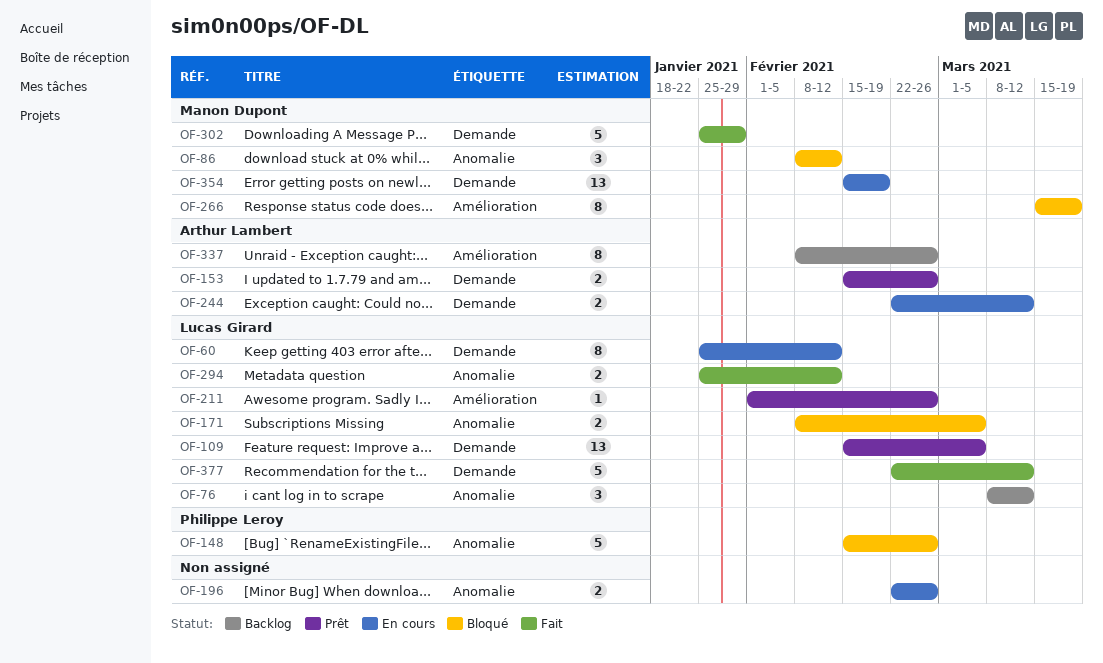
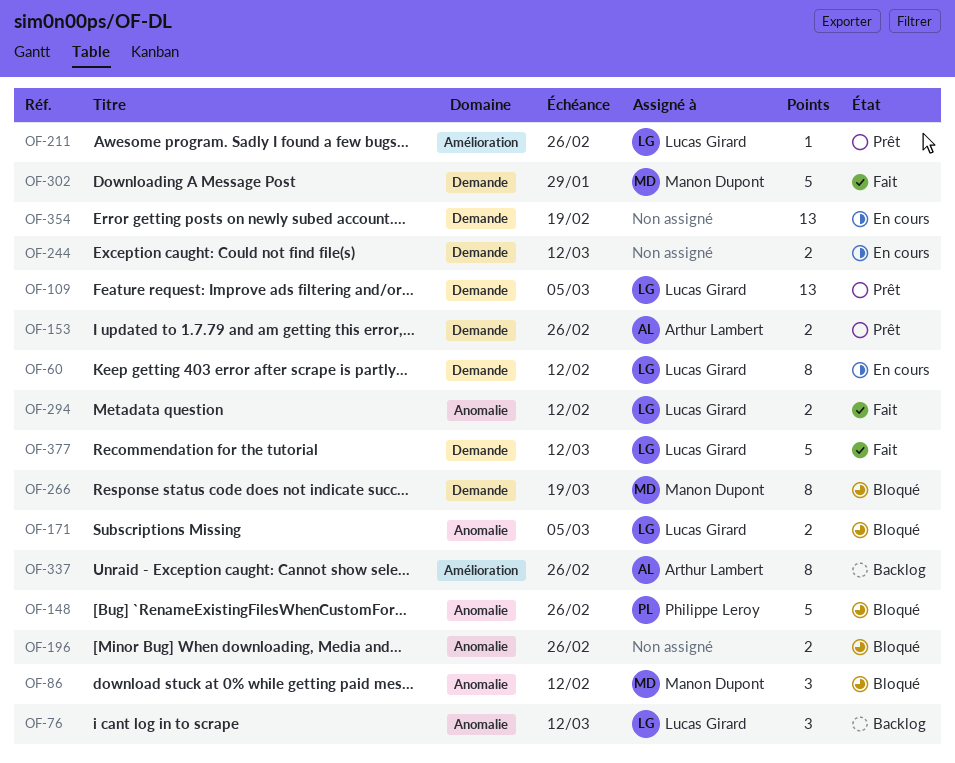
OF-196, status: En cours -> Bloqué
OF-244, owner: Arthur Lambert -> none
OF-266, label: Amélioration -> Demande
OF-354, owner: Manon Dupont -> none

